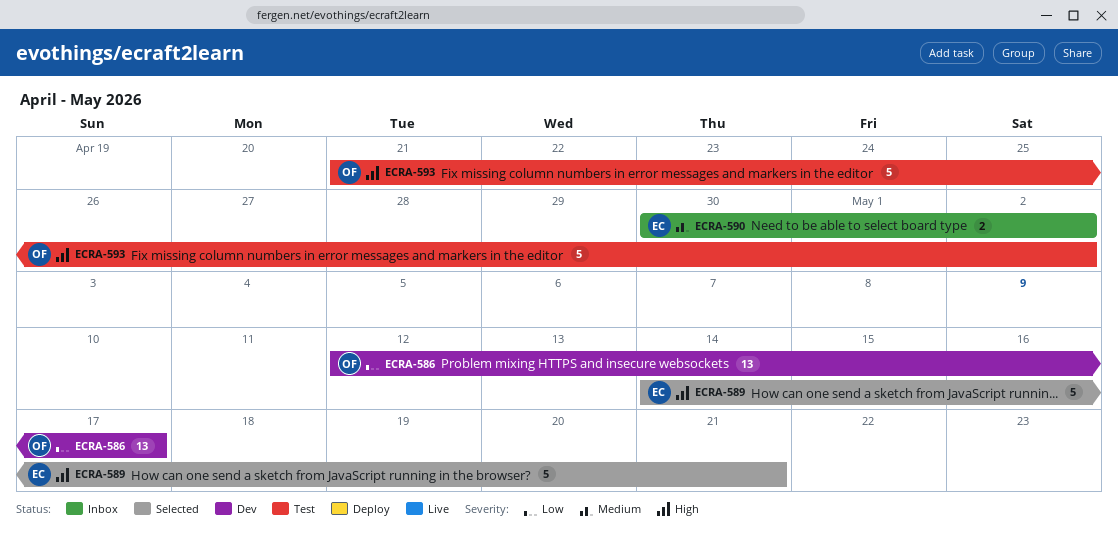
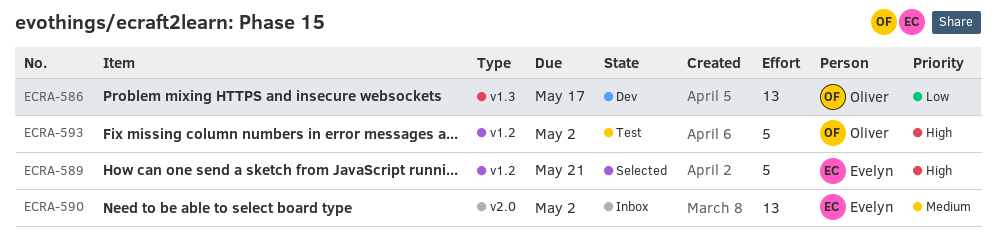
ECRA-590, estimate: 2 -> 13

